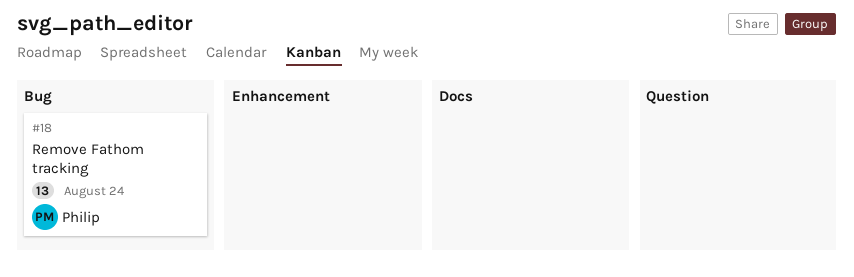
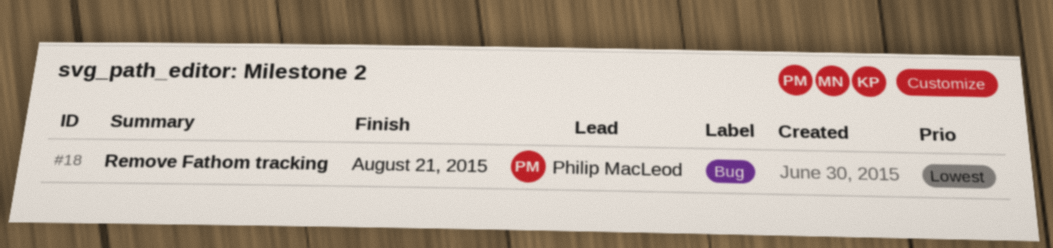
#18, due: Aug 24 -> Aug 21

